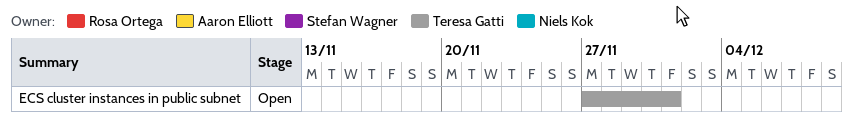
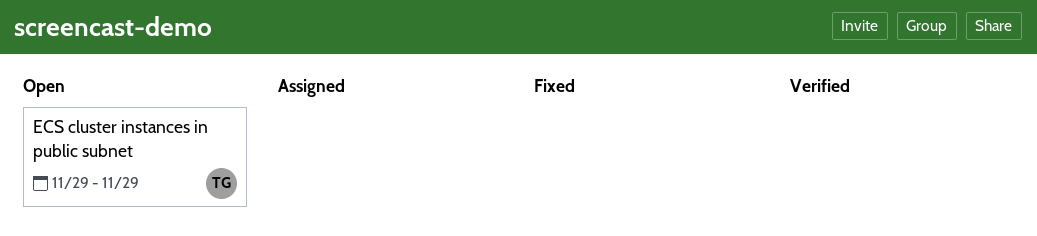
ECS cluster instances in public subnet, start: Nov 27 -> Nov 29
ECS cluster instances in public subnet, due: Dec 1 -> Nov 29

